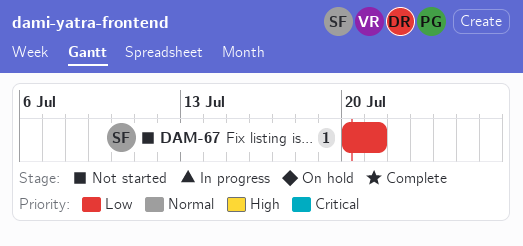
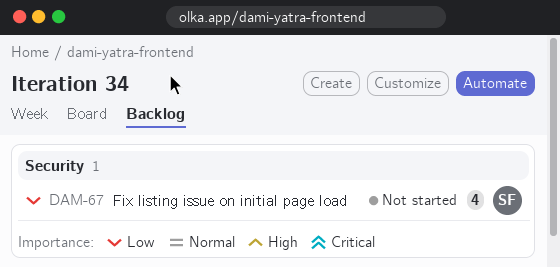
DAM-67, estimate: 1 -> 4

